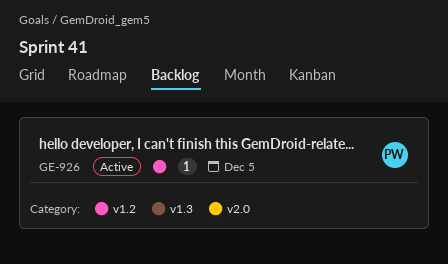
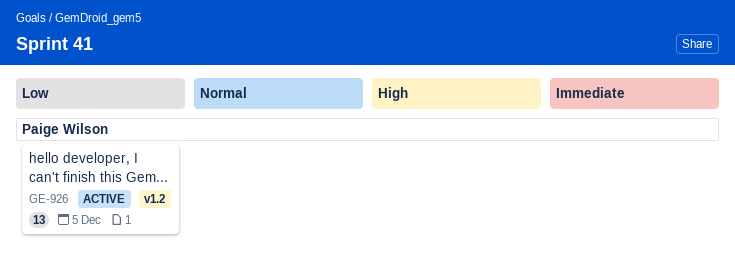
GE-926, estimate: 1 -> 13

